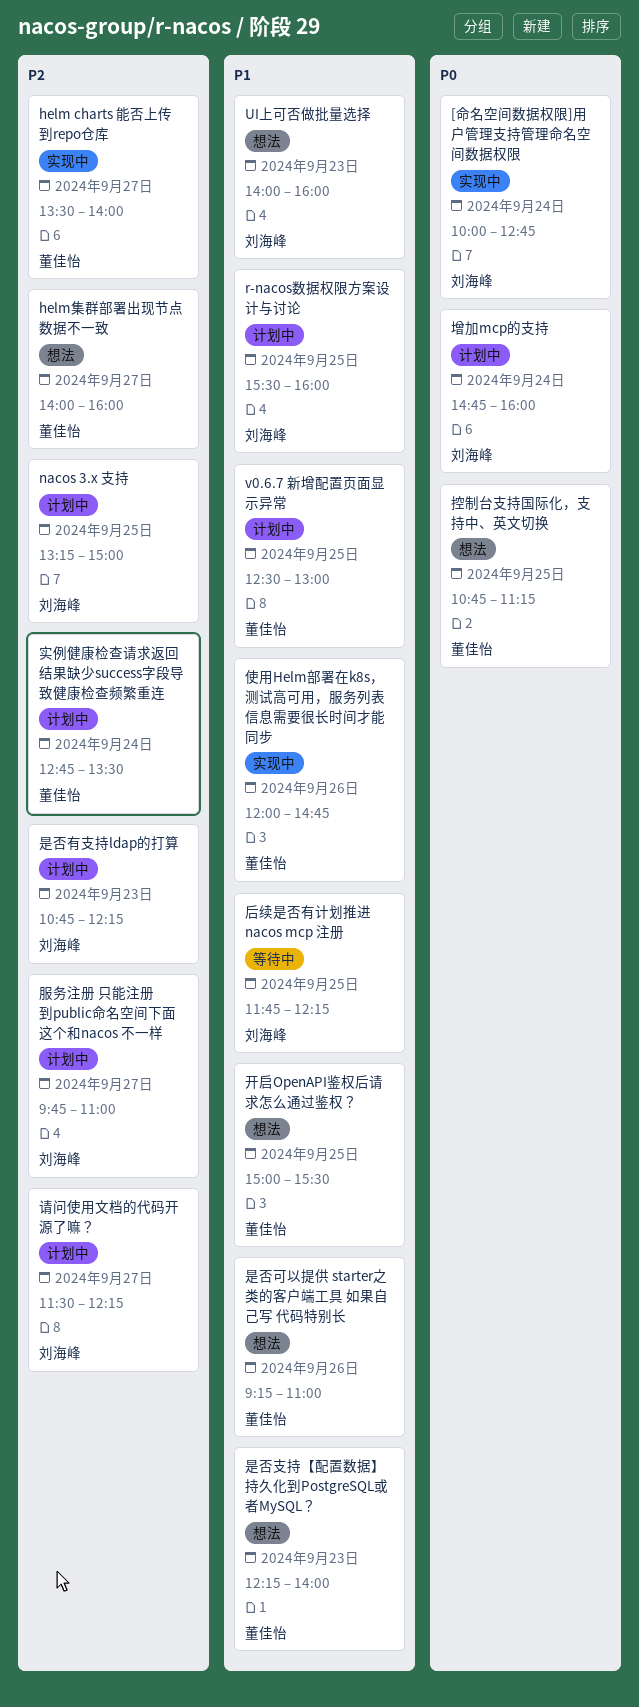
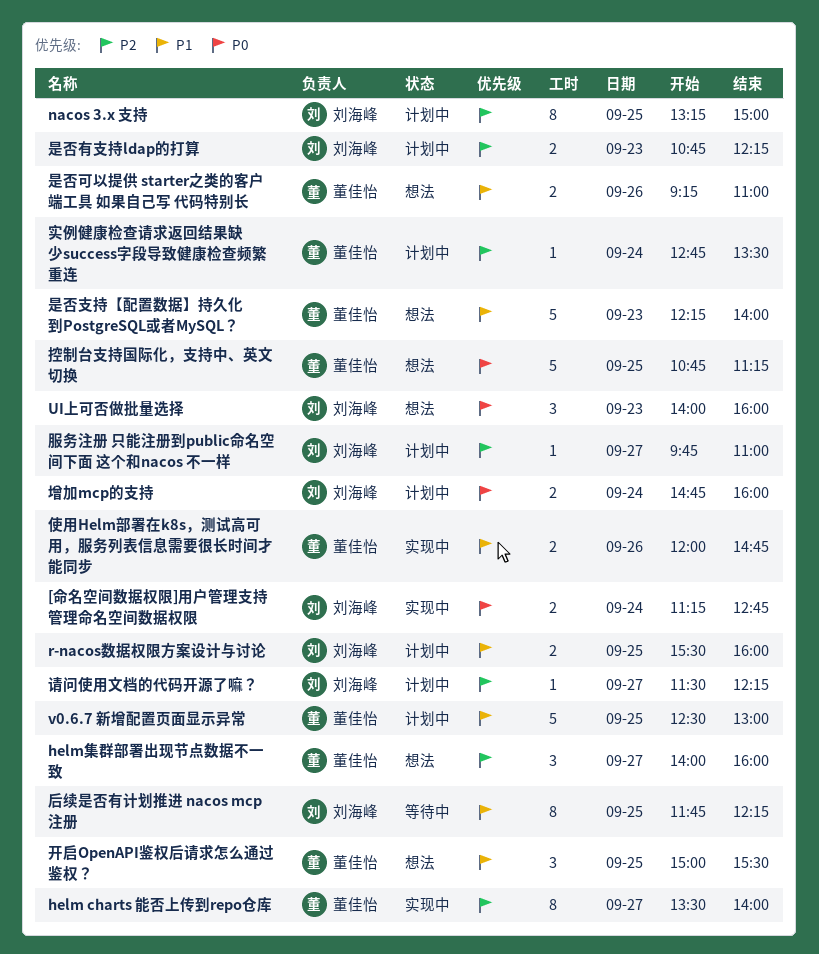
[命名空间数据权限]用户管理支持管理命名空间数据权限, begins: 10:00 -> 11:15
UI上可否做批量选择, priority: P1 -> P0

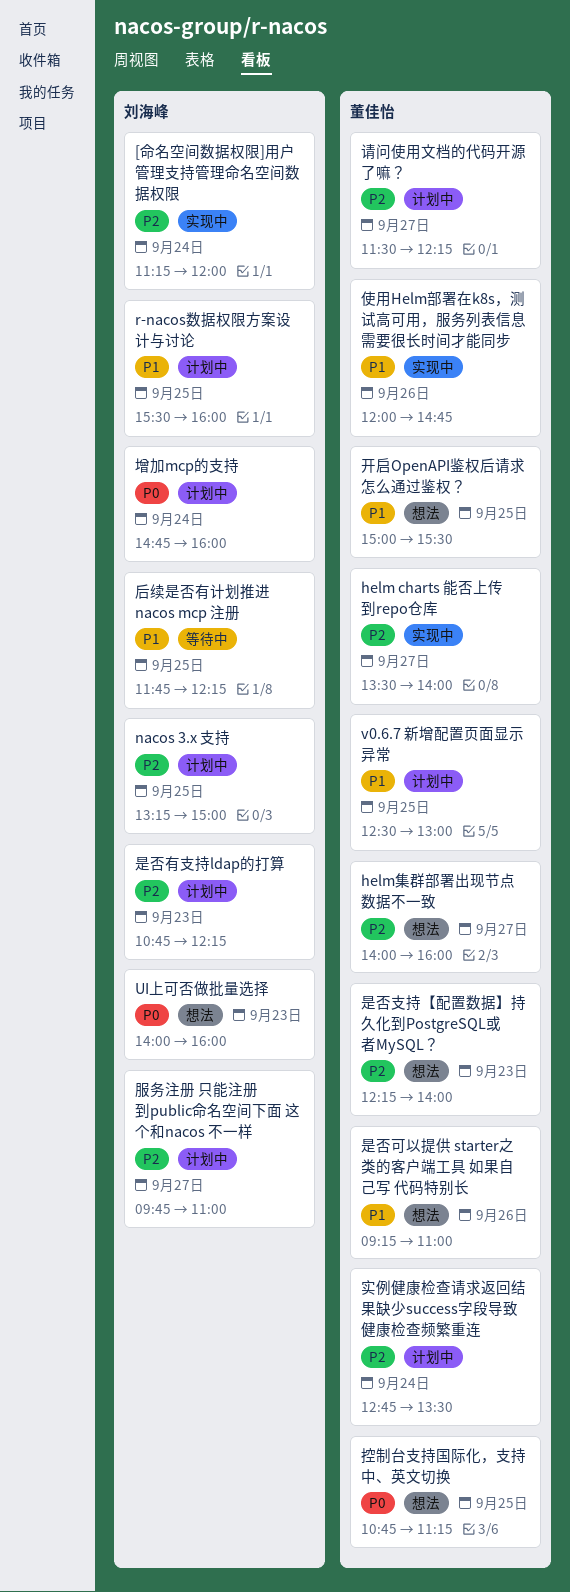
[命名空间数据权限]用户管理支持管理命名空间数据权限, priority: P0 -> P2
[命名空间数据权限]用户管理支持管理命名空间数据权限, ends: 12:45 -> 12:00
是否支持【配置数据】持久化到PostgreSQL或者MySQL？, priority: P1 -> P2
请问使用文档的代码开源了嘛？, owner: 刘海峰 -> 董佳怡

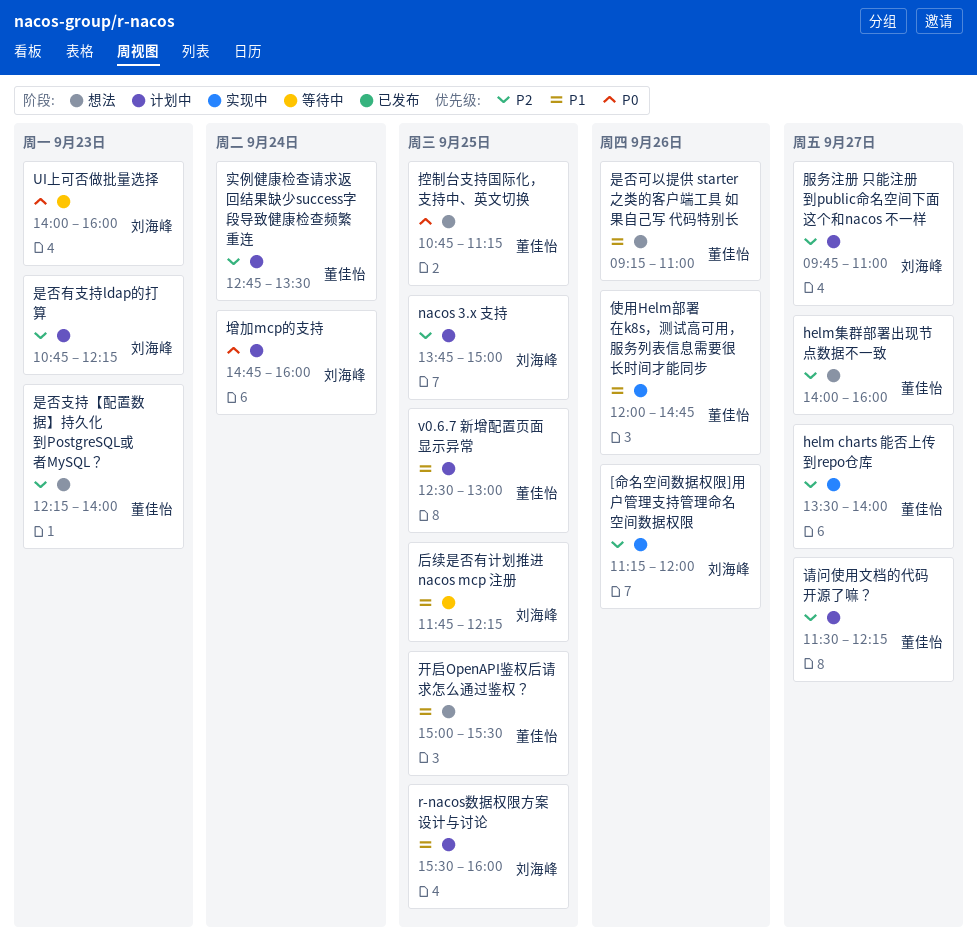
[命名空间数据权限]用户管理支持管理命名空间数据权限, day: Sep 24 -> Sep 26
nacos 3.x 支持, begins: 13:15 -> 13:45
UI上可否做批量选择, status: 想法 -> 等待中

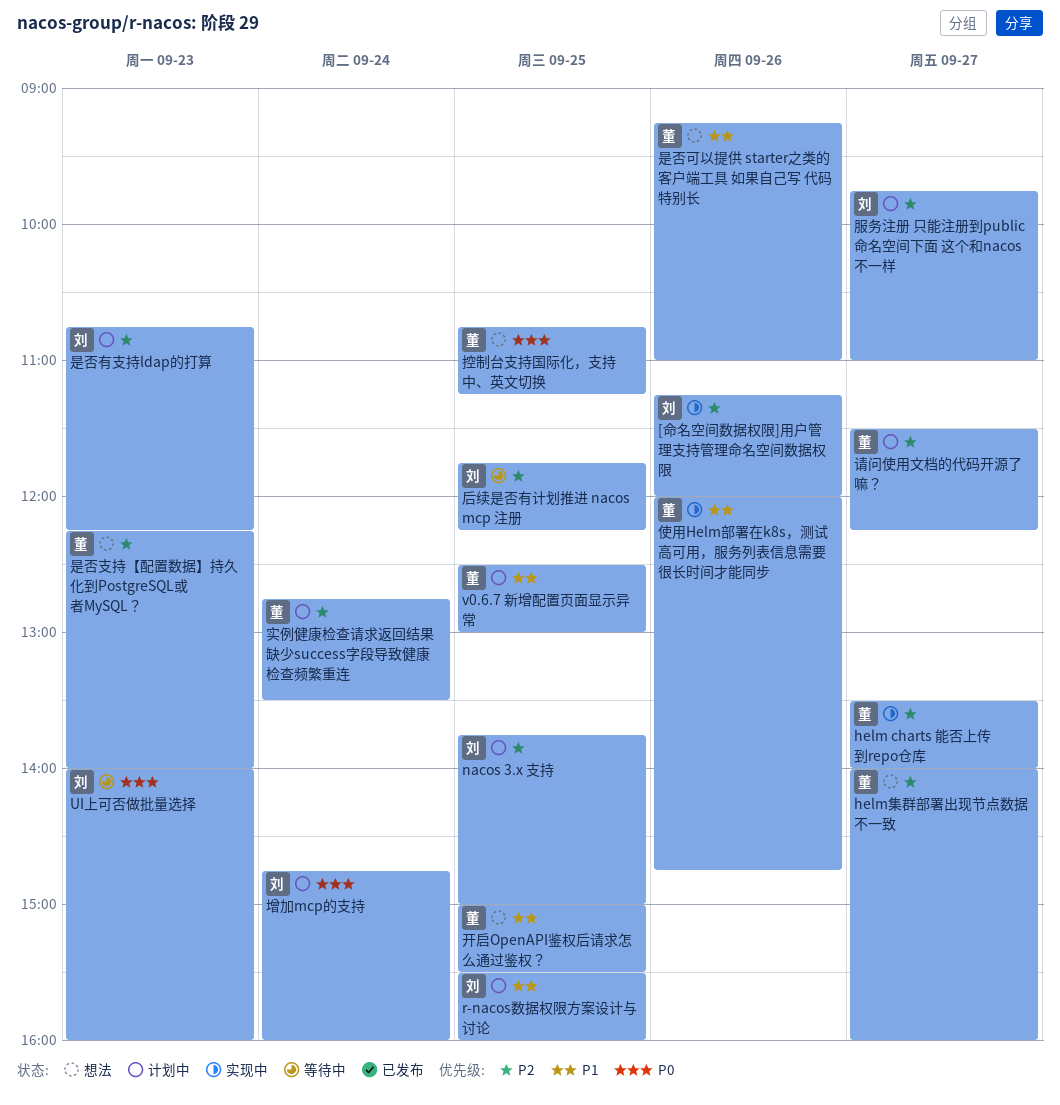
后续是否有计划推进 nacos mcp 注册, priority: P1 -> P2

